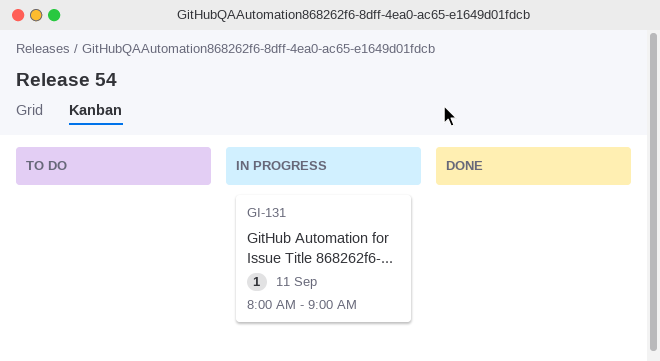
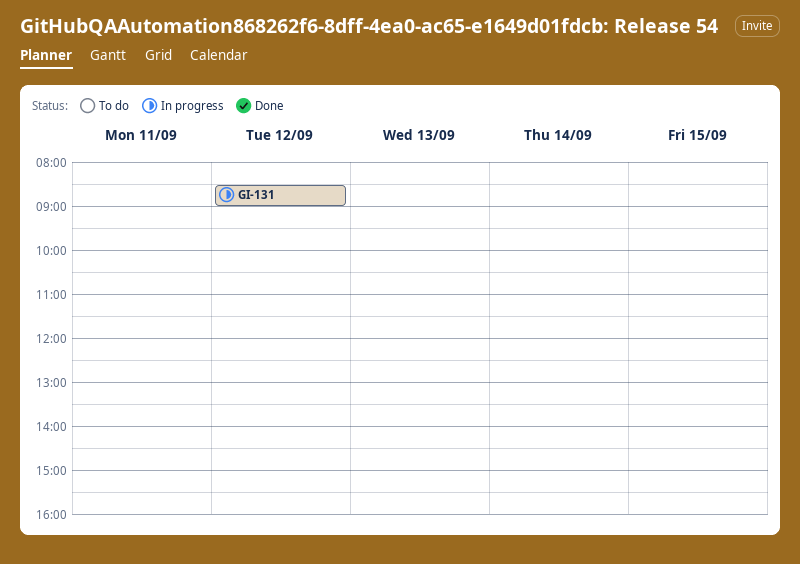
GI-131, day: Sep 11 -> Sep 12
GI-131, begins: 08:00 -> 08:30

